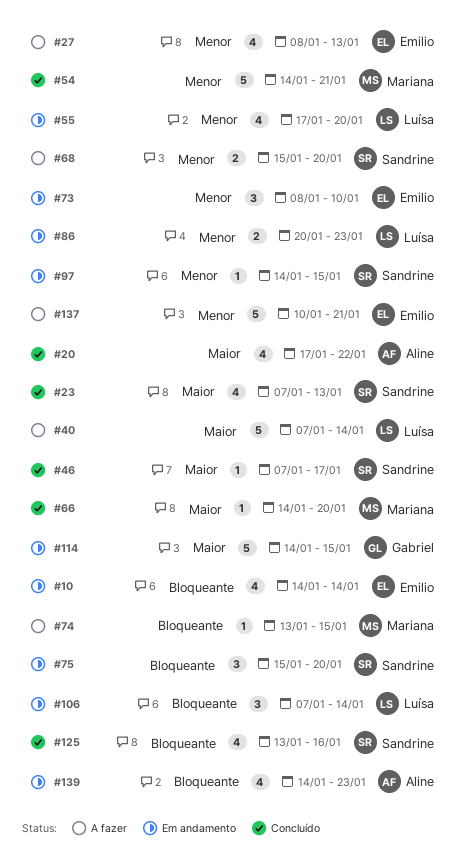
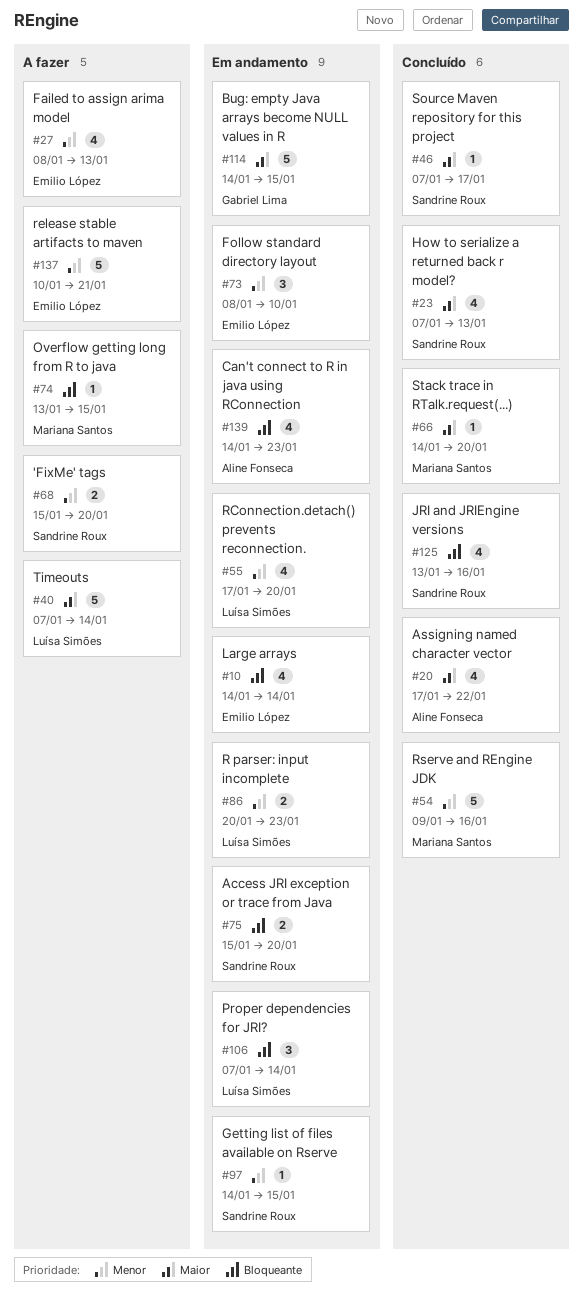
#54, start: Jan 14 -> Jan 9
#54, due: Jan 21 -> Jan 16
#75, estimate: 3 -> 2

